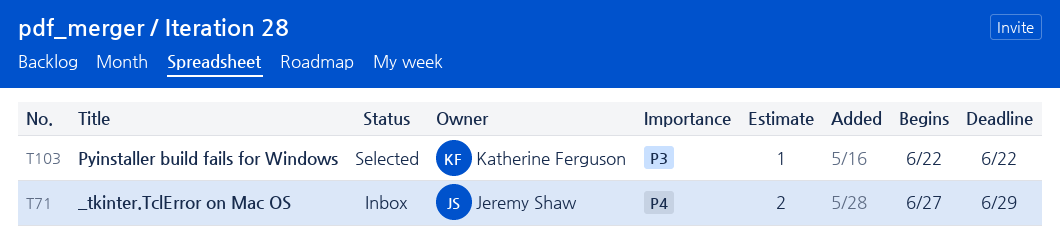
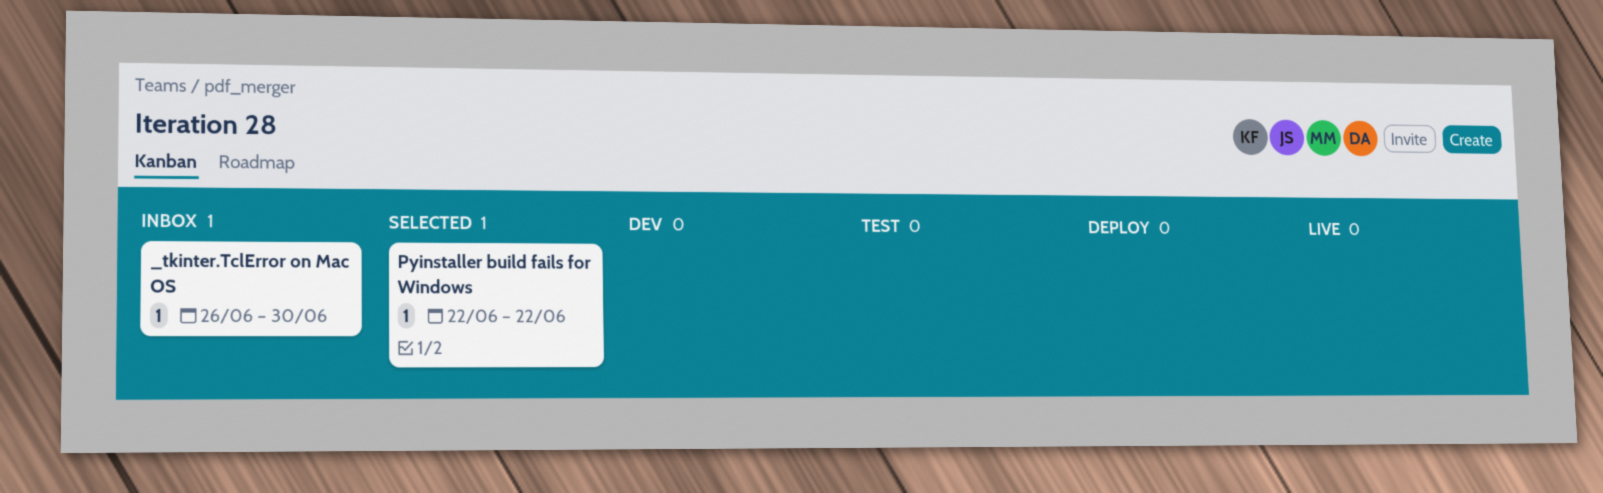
_tkinter.TclError on Mac OS, estimate: 2 -> 1
_tkinter.TclError on Mac OS, start: Jun 27 -> Jun 26
_tkinter.TclError on Mac OS, due: Jun 29 -> Jun 30

